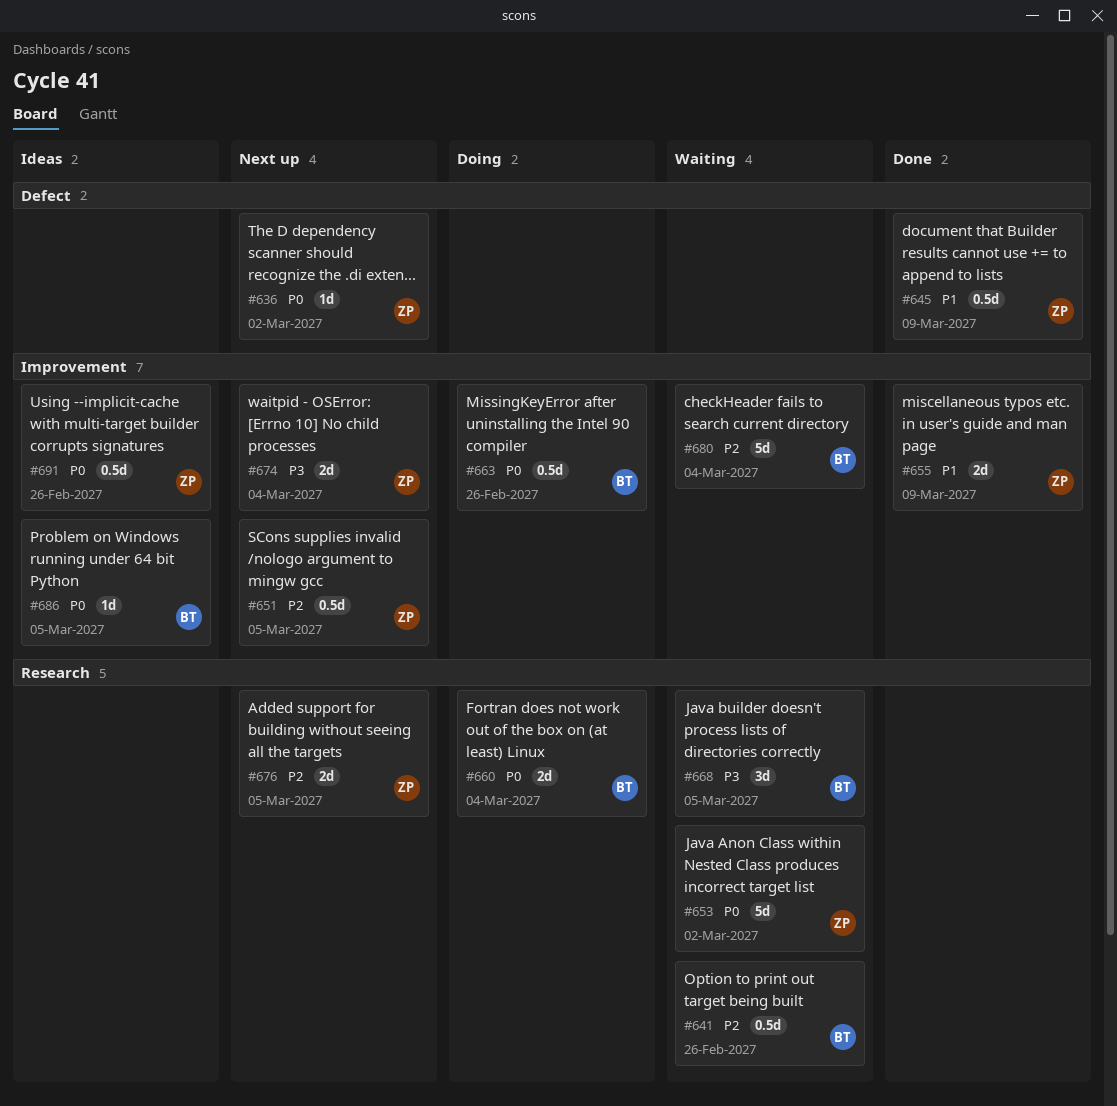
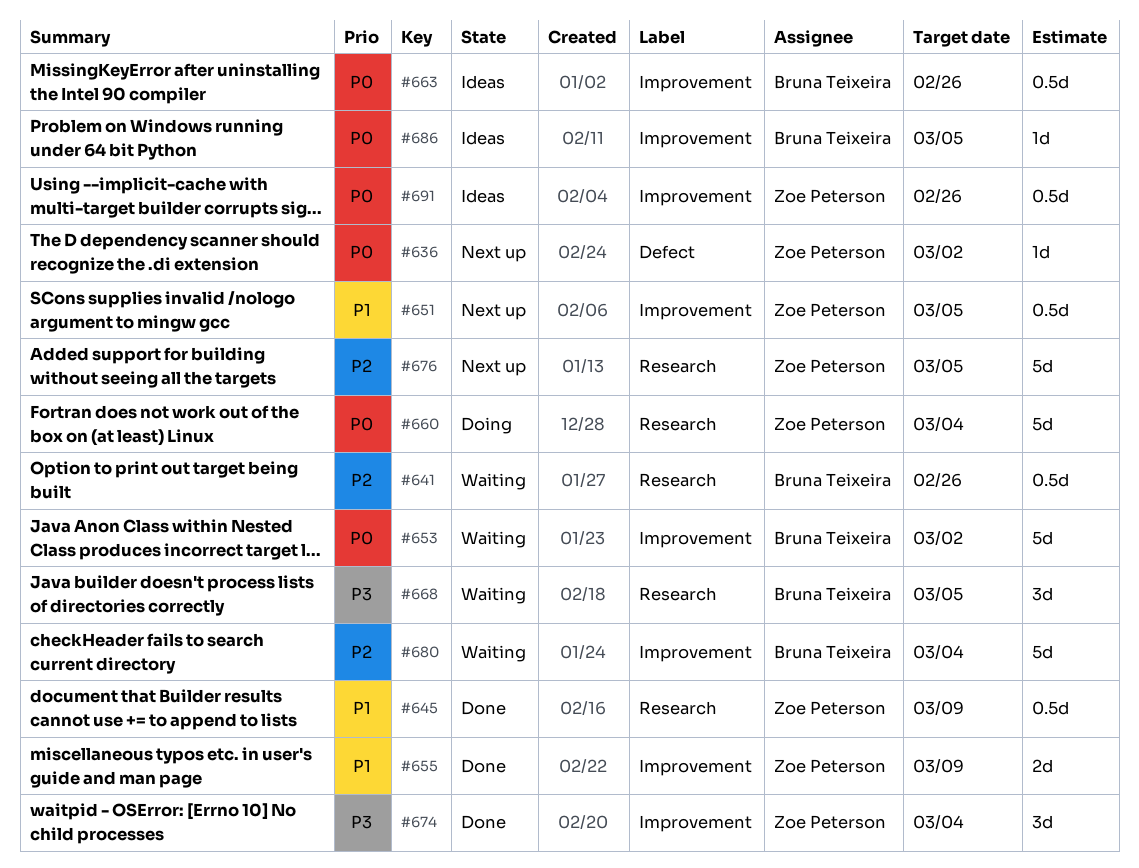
#645, label: Defect -> Research
#651, priority: P2 -> P1
#653, owner: Zoe Peterson -> Bruna Teixeira
#653, label: Research -> Improvement
#660, owner: Bruna Teixeira -> Zoe Peterson
#660, estimate: 2d -> 5d
#663, status: Doing -> Ideas
#674, status: Next up -> Done
#674, estimate: 2d -> 3d
#676, estimate: 2d -> 5d

